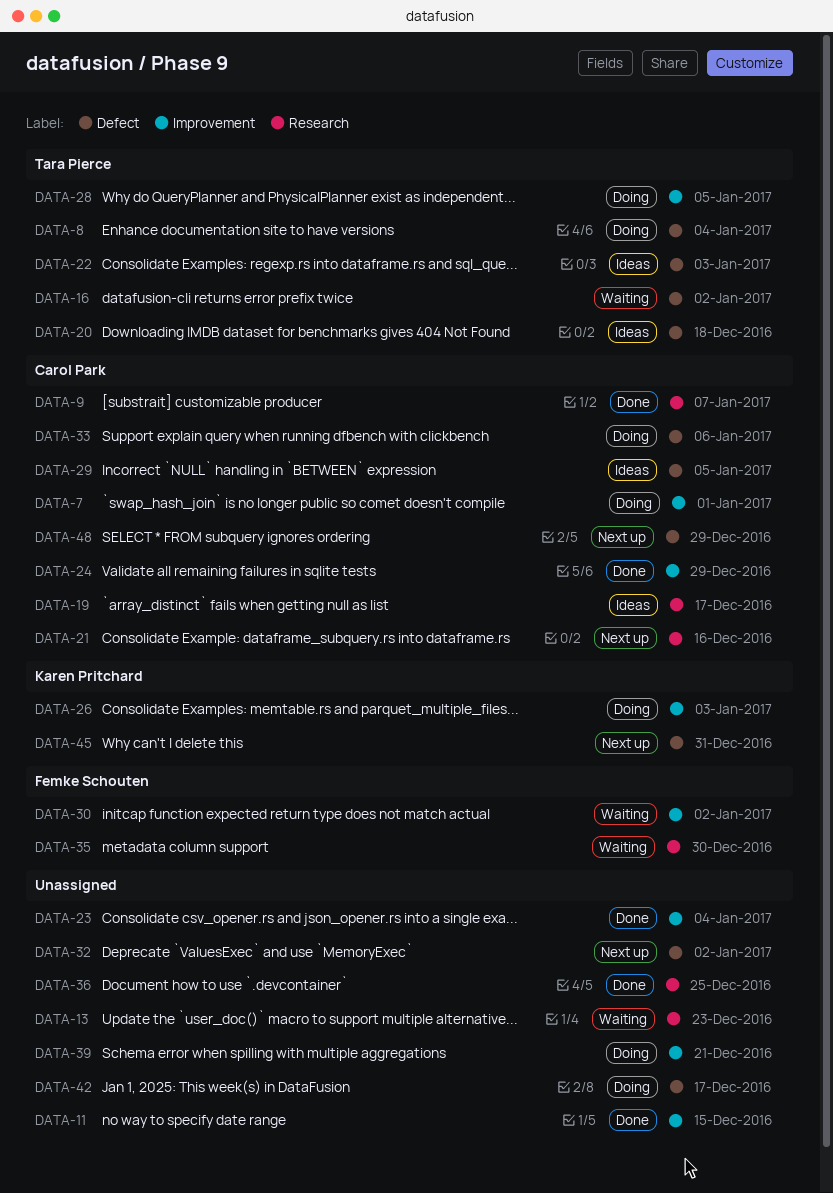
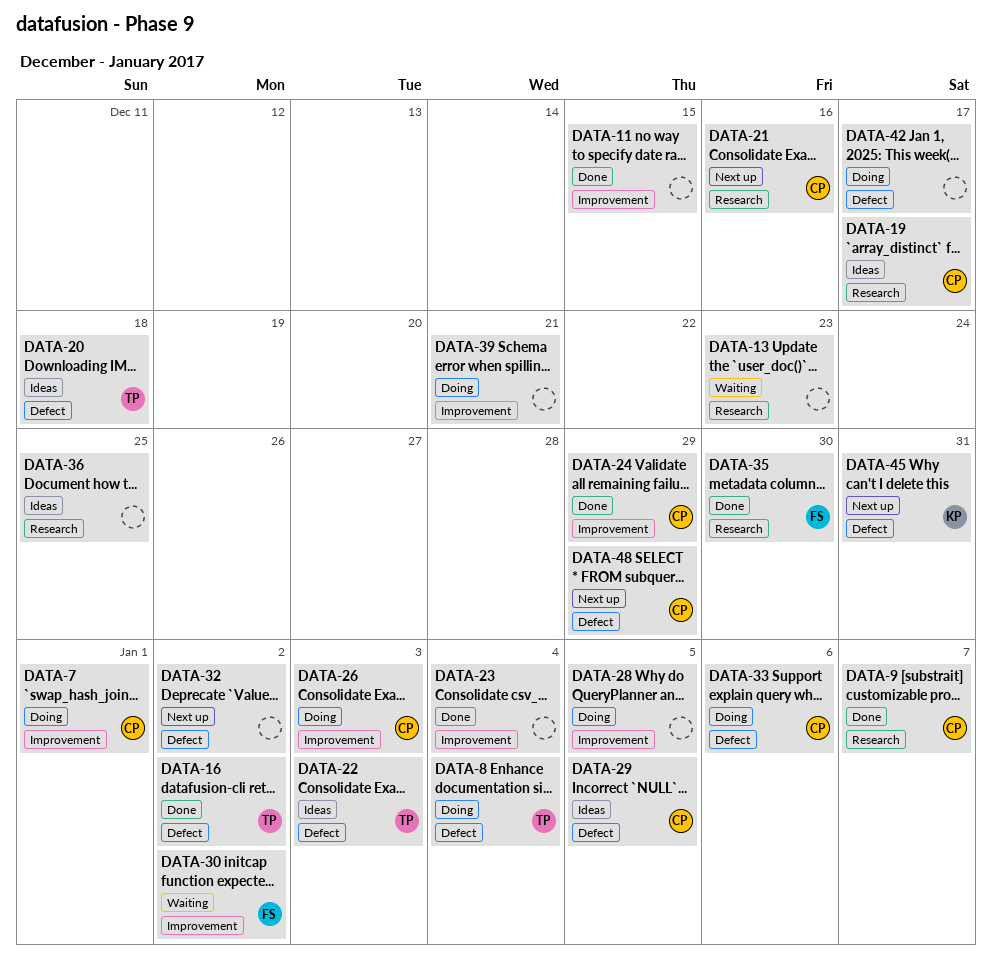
DATA-16, status: Waiting -> Done
DATA-26, owner: Karen Pritchard -> Carol Park
DATA-28, owner: Tara Pierce -> none
DATA-35, status: Waiting -> Done
DATA-36, status: Done -> Ideas

